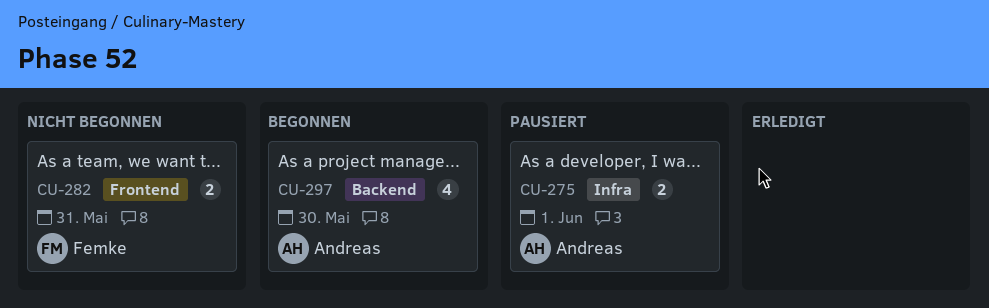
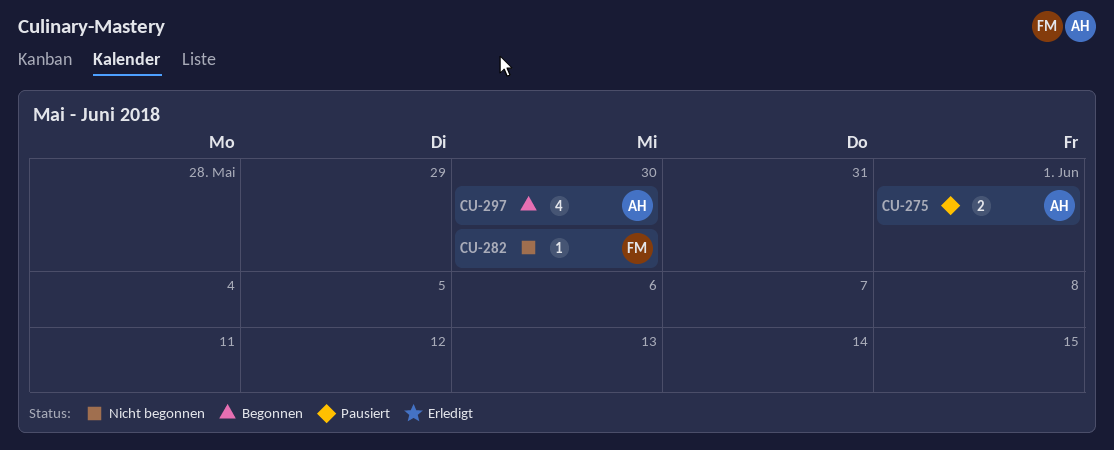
CU-282, estimate: 2 -> 1
CU-282, due: May 31 -> May 30

